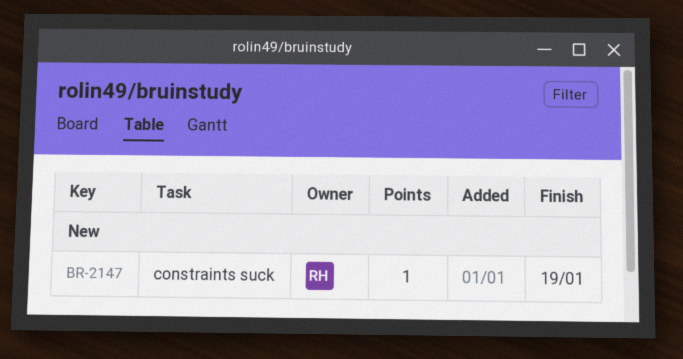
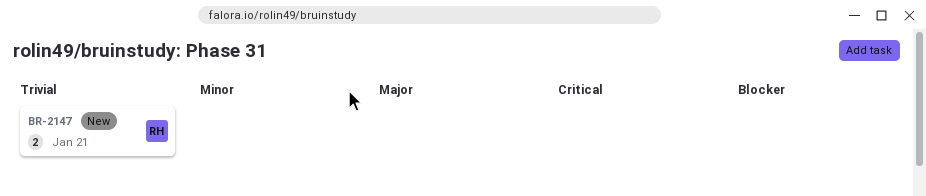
BR-2147, estimate: 1 -> 2
BR-2147, due: Jan 19 -> Jan 21

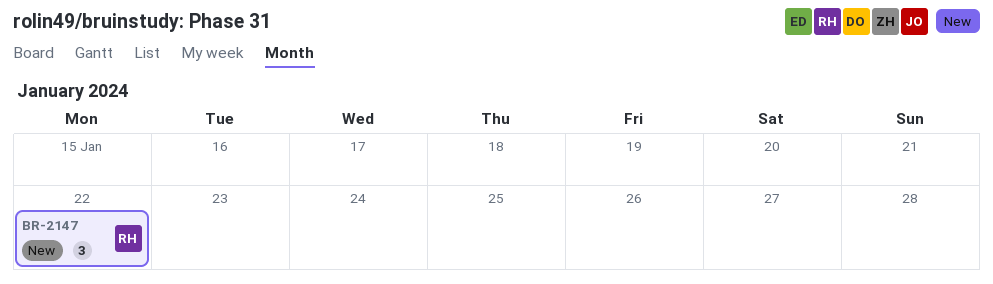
BR-2147, estimate: 2 -> 3
BR-2147, due: Jan 21 -> Jan 22

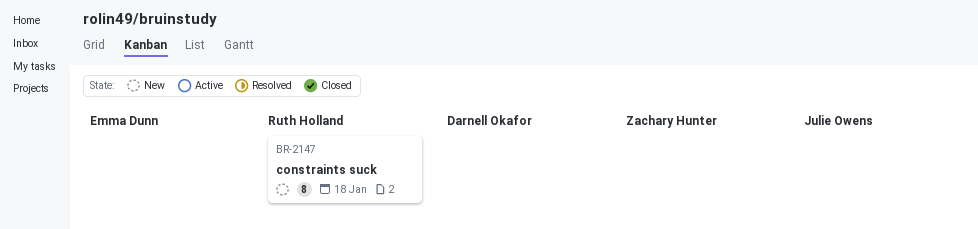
BR-2147, estimate: 3 -> 8
BR-2147, due: Jan 22 -> Jan 18

